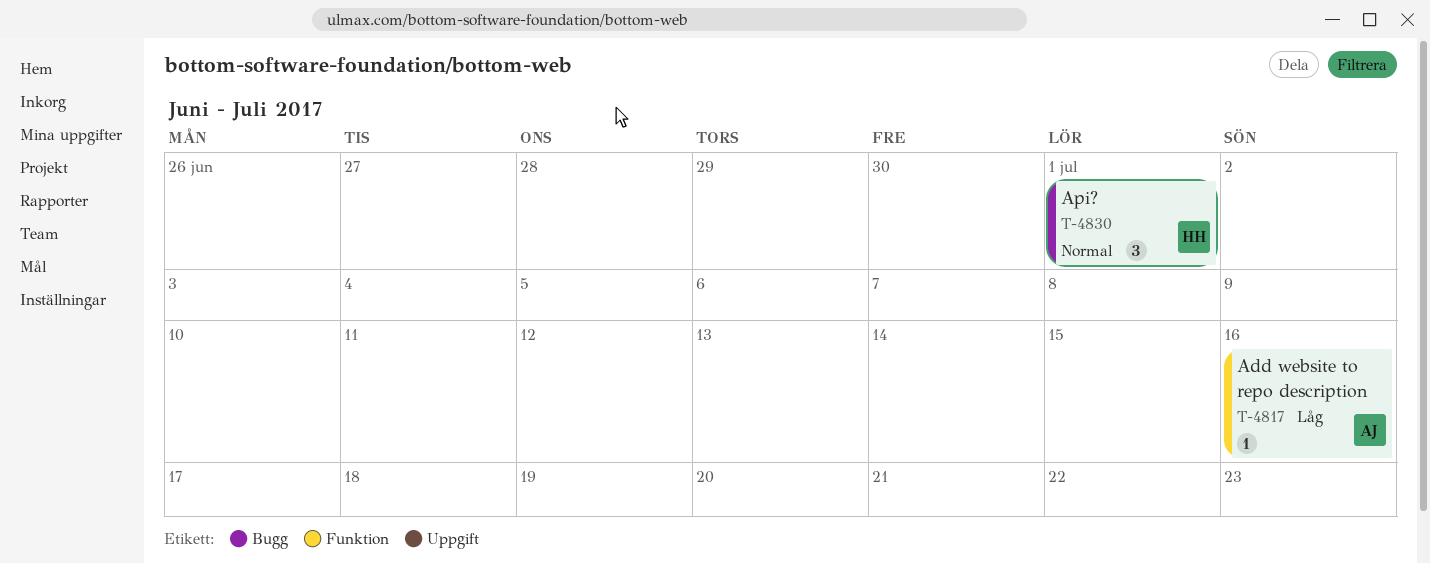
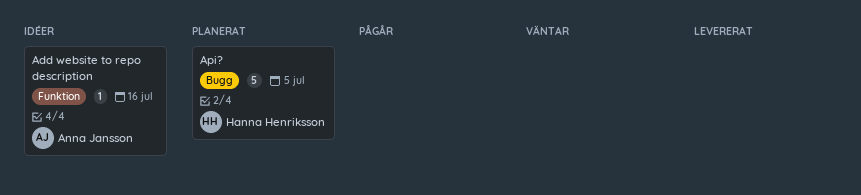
Api?, estimate: 3 -> 5
Api?, due: Jul 1 -> Jul 5

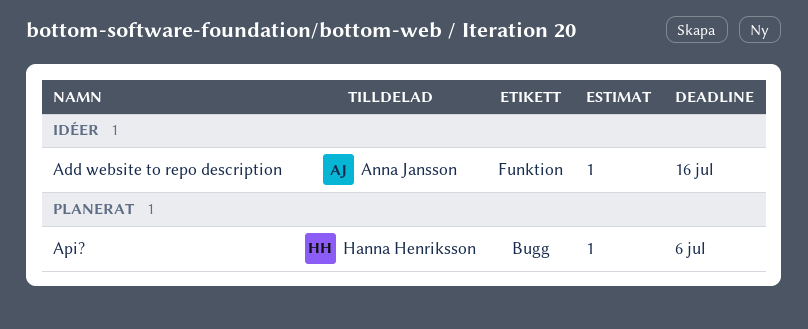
Api?, estimate: 5 -> 1
Api?, due: Jul 5 -> Jul 6

